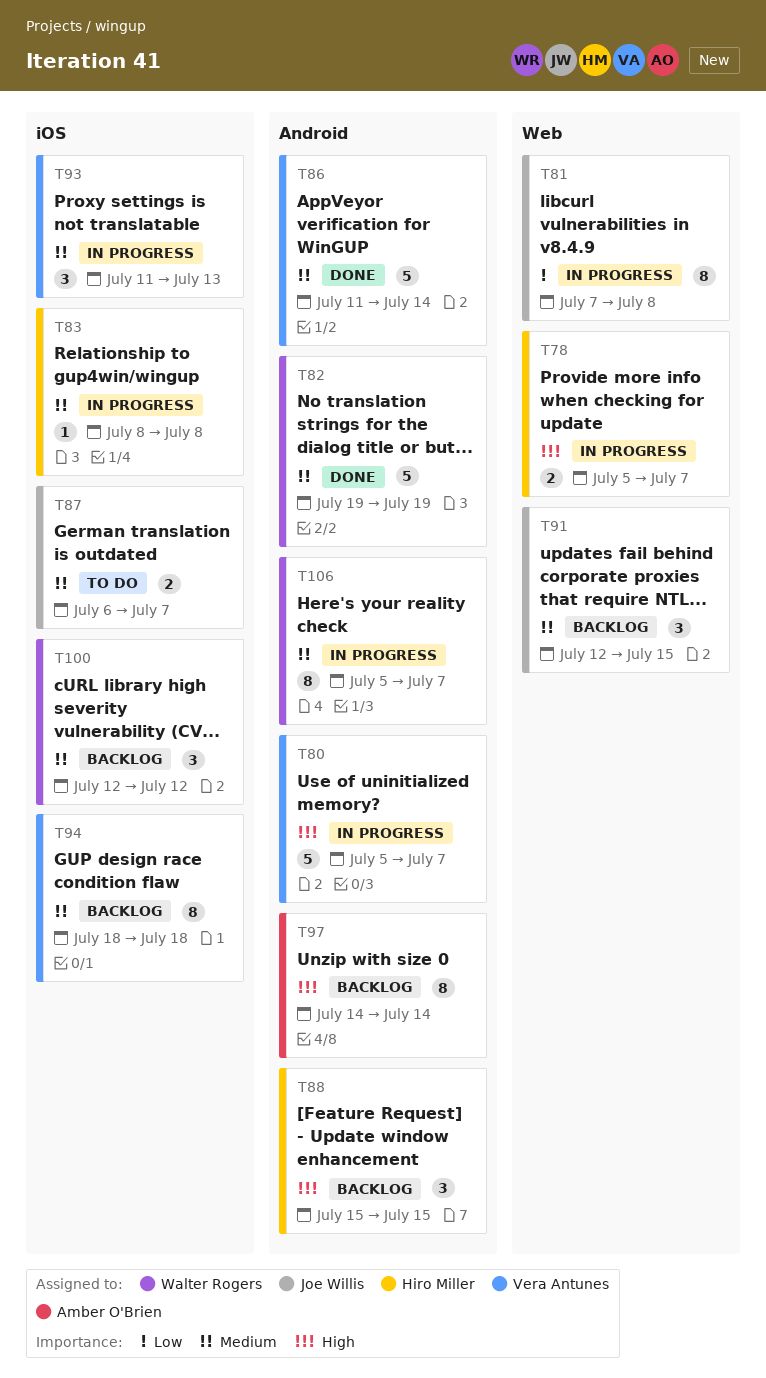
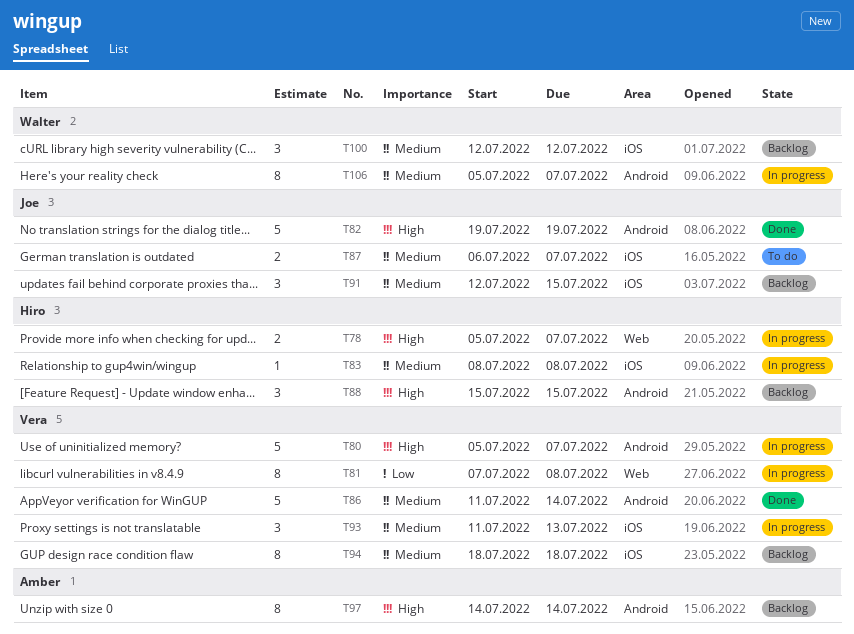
T81, owner: Joe Willis -> Vera Antunes
T82, owner: Walter Rogers -> Joe Willis
T82, priority: Medium -> High
T91, label: Web -> iOS

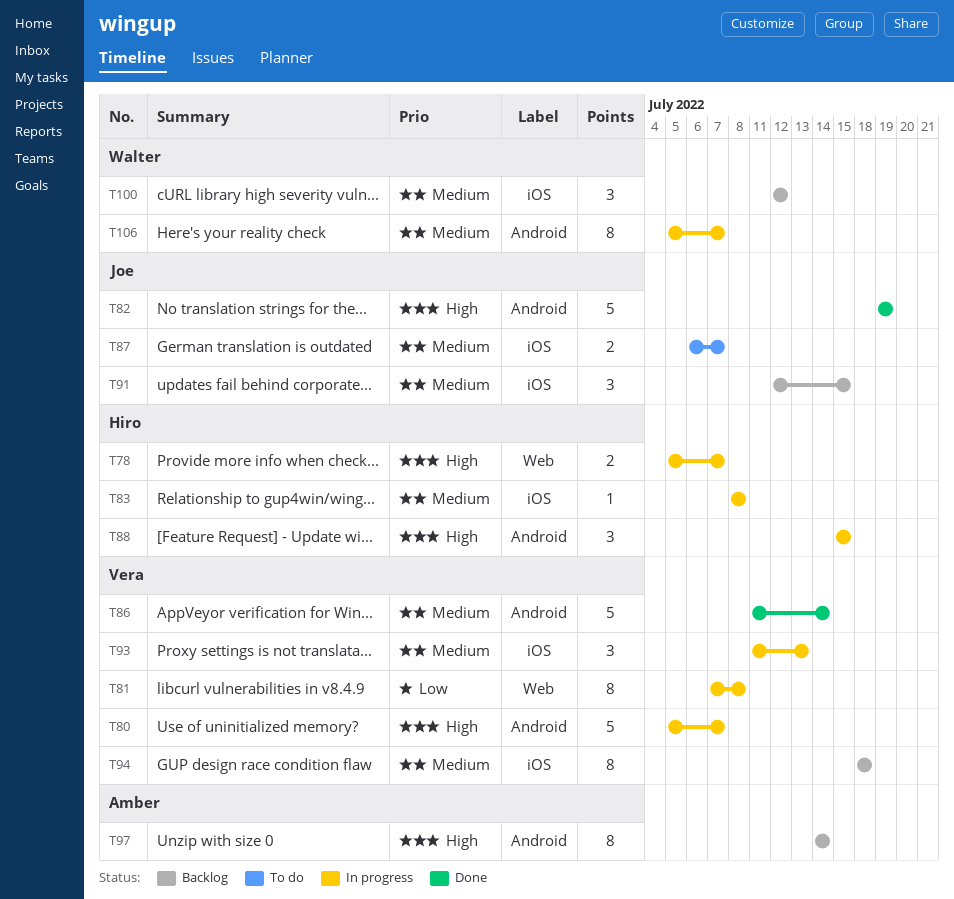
T88, status: Backlog -> In progress

